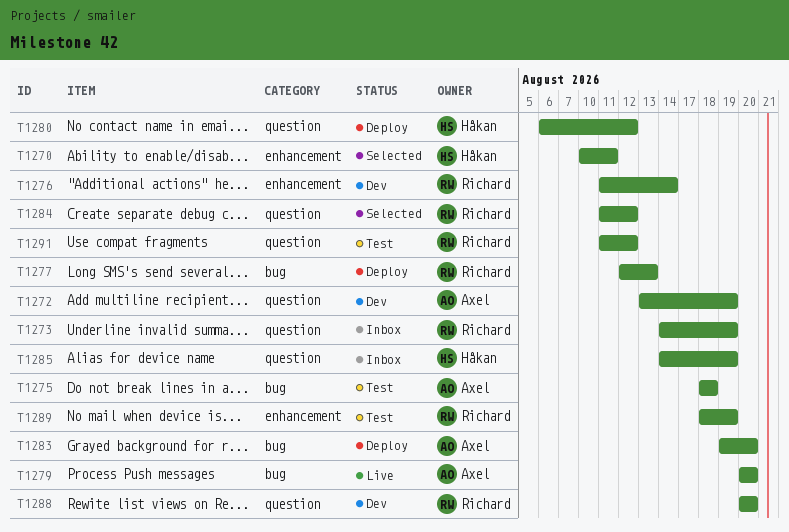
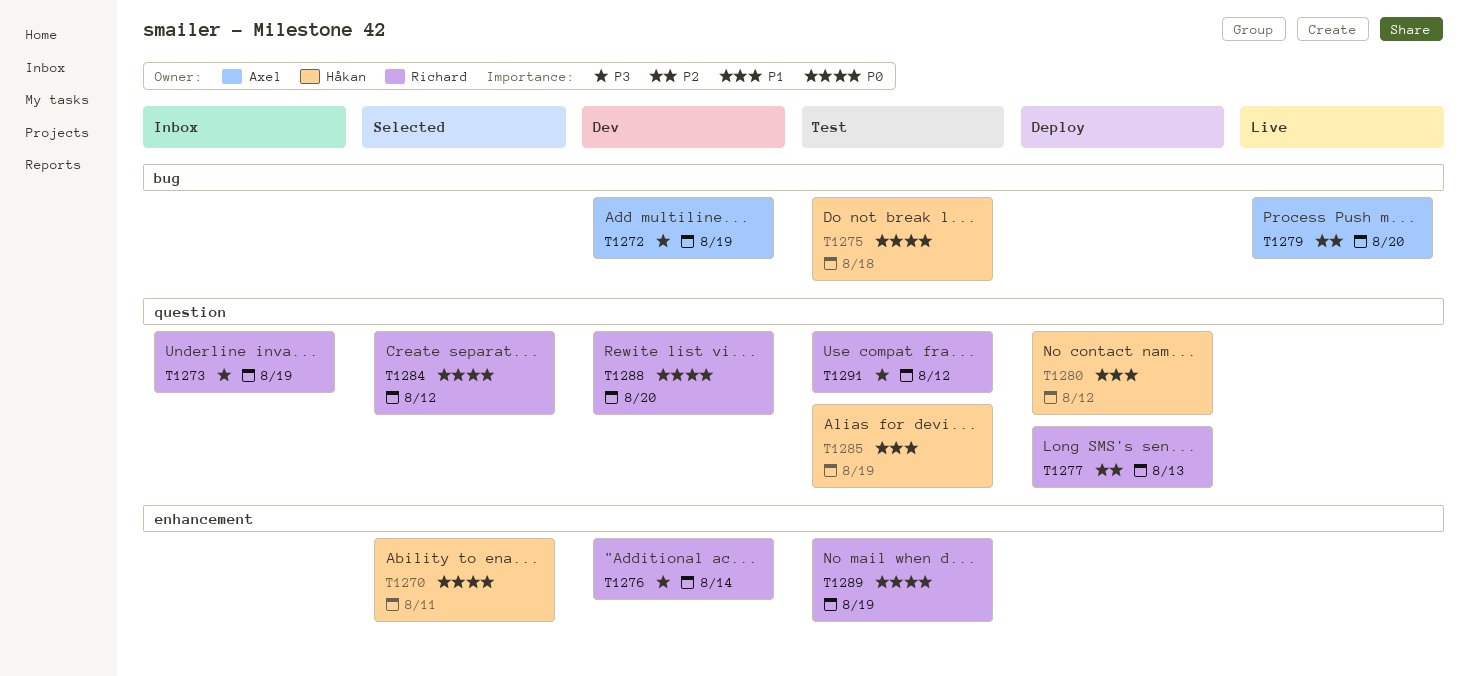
T1272, label: question -> bug
T1275, owner: Axel -> Håkan
T1277, label: bug -> question
T1283: present -> none
T1285, status: Inbox -> Test

